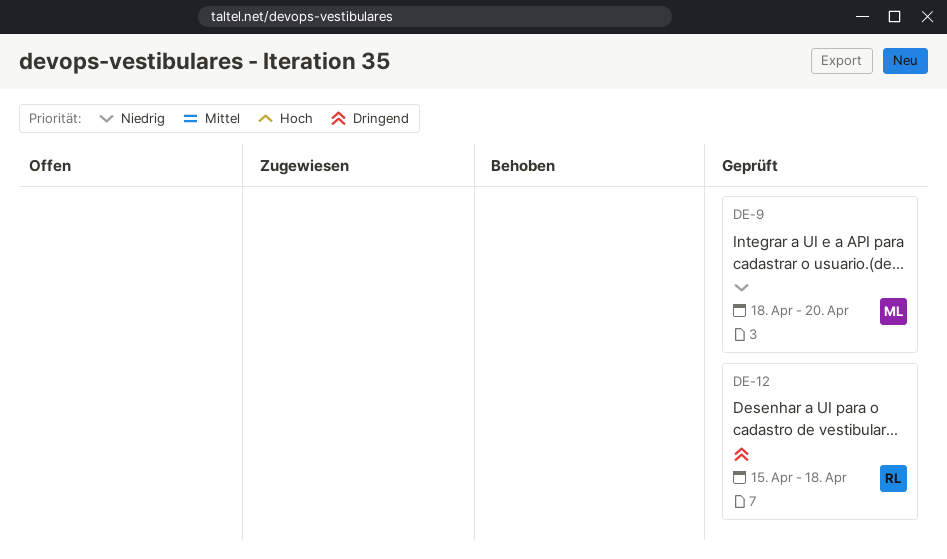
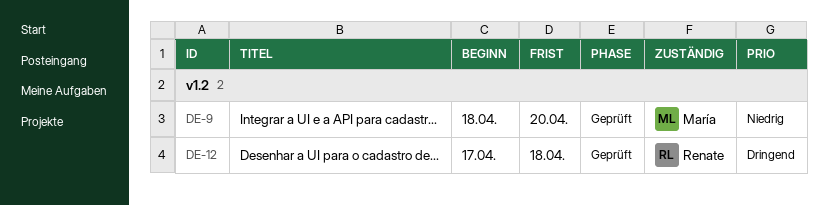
DE-12, start: Apr 15 -> Apr 17

